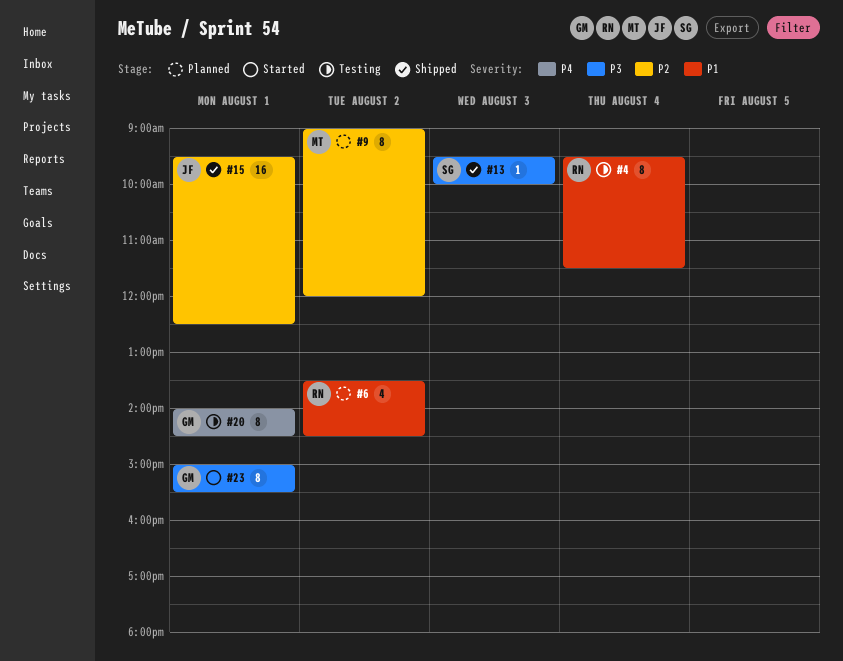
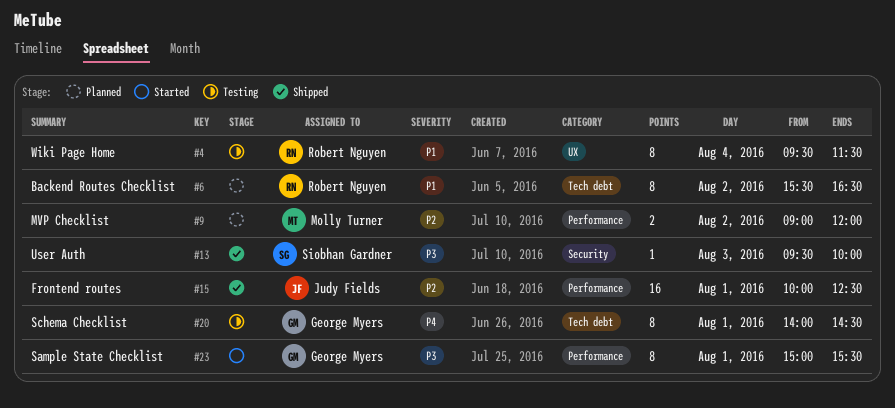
#6, estimate: 4 -> 8
#6, begins: 13:30 -> 15:30
#6, ends: 14:30 -> 16:30
#9, estimate: 8 -> 2
#15, begins: 09:30 -> 10:00

